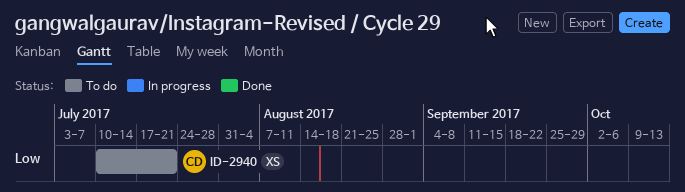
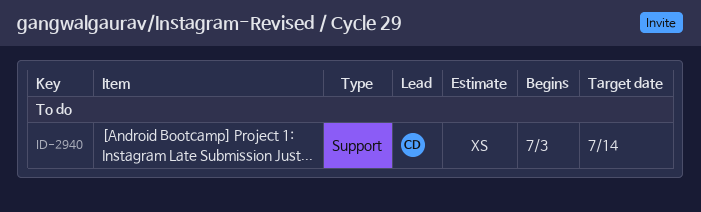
ID-2940, start: Jul 10 -> Jul 3
ID-2940, due: Jul 21 -> Jul 14

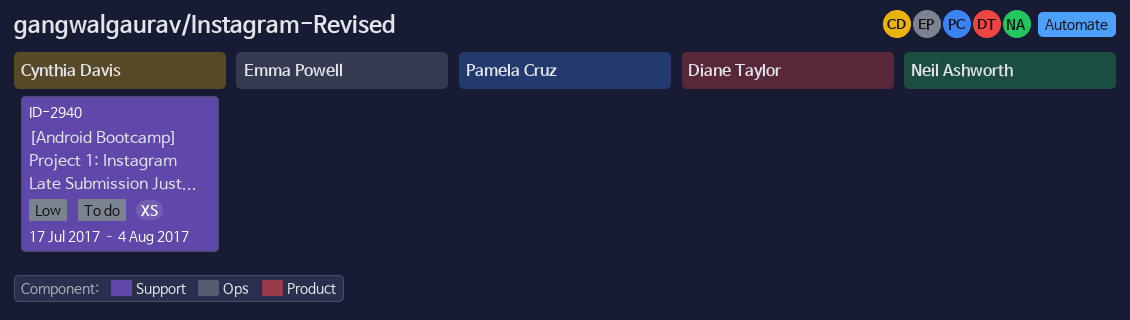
ID-2940, start: Jul 3 -> Jul 17
ID-2940, due: Jul 14 -> Aug 4

